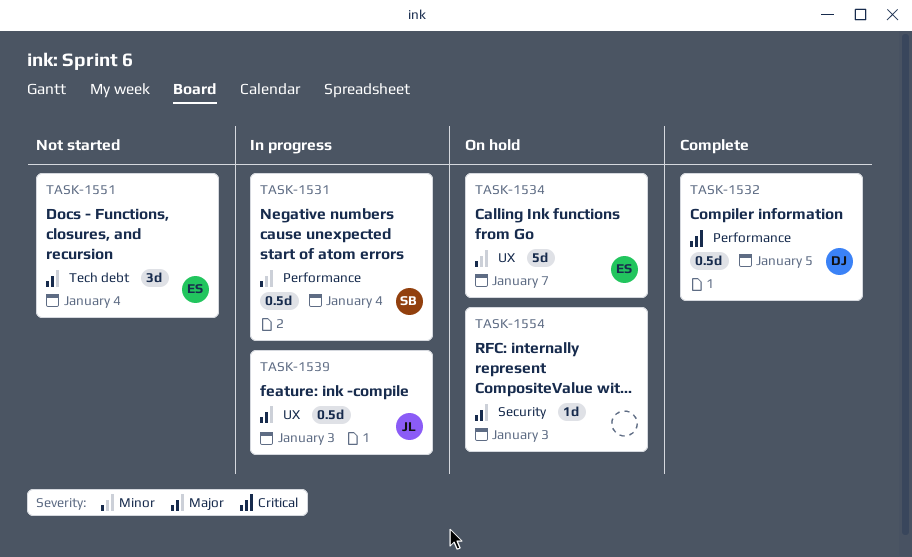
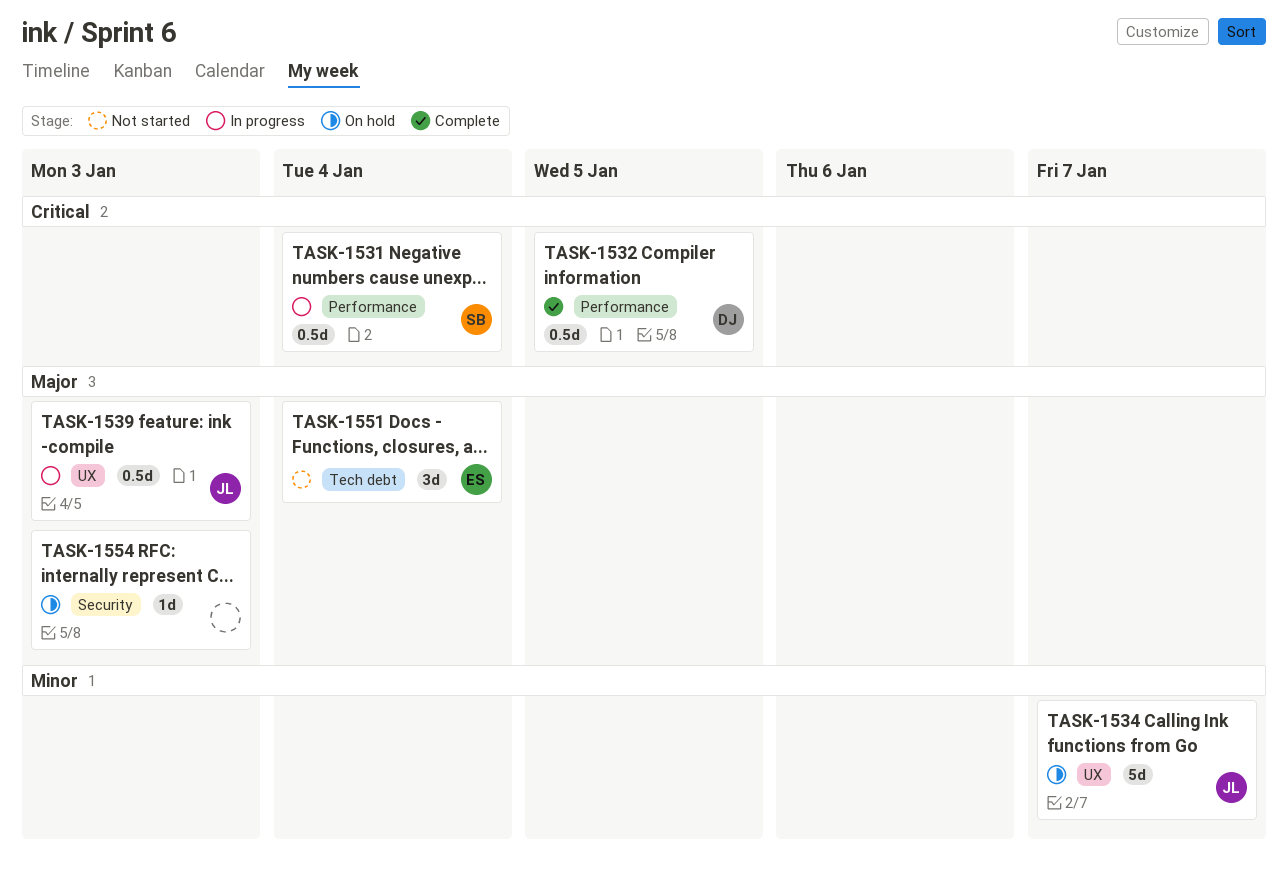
TASK-1531, priority: Minor -> Critical
TASK-1534, owner: ES -> JL

